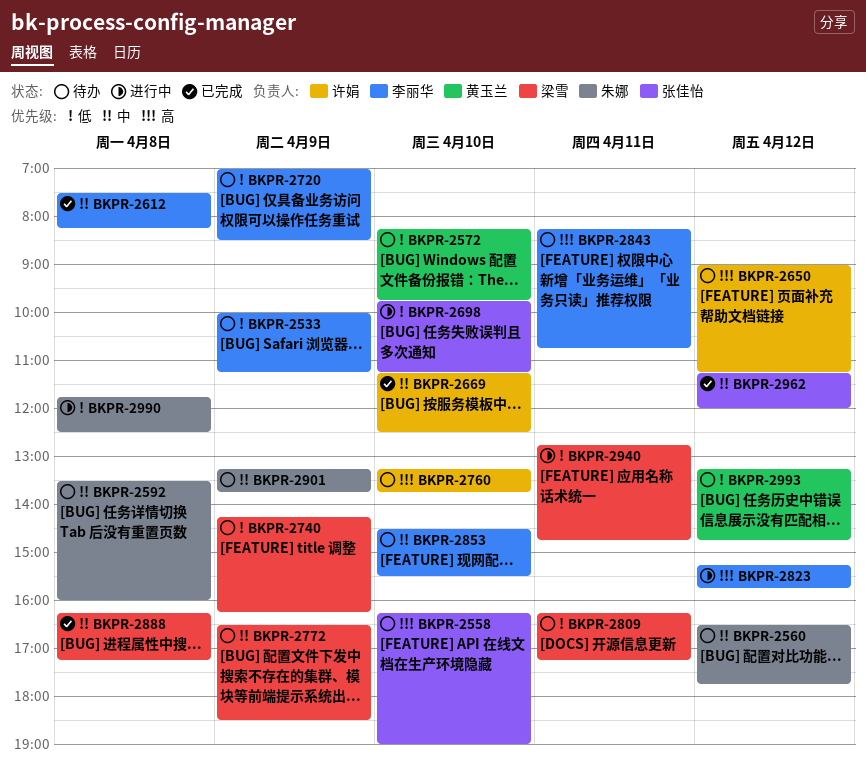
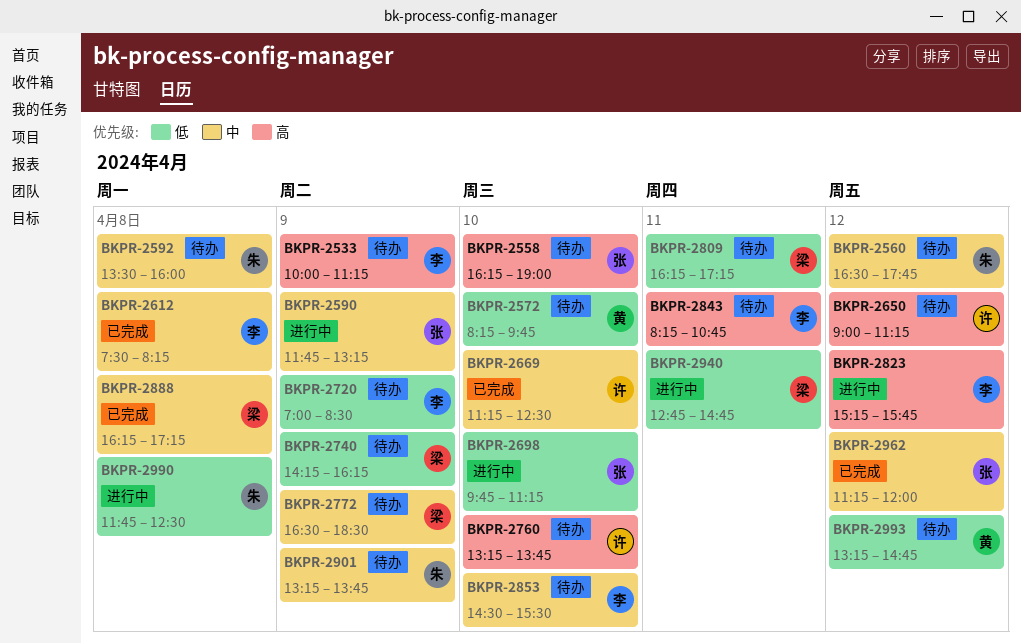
BKPR-2533, priority: 低 -> 高
BKPR-2590: none -> present

